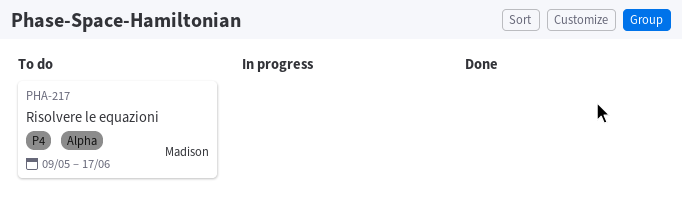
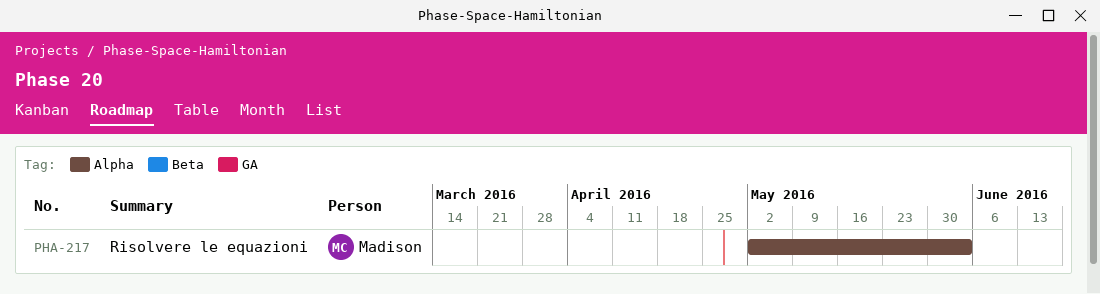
PHA-217, start: May 9 -> May 2
PHA-217, due: Jun 17 -> Jun 3

